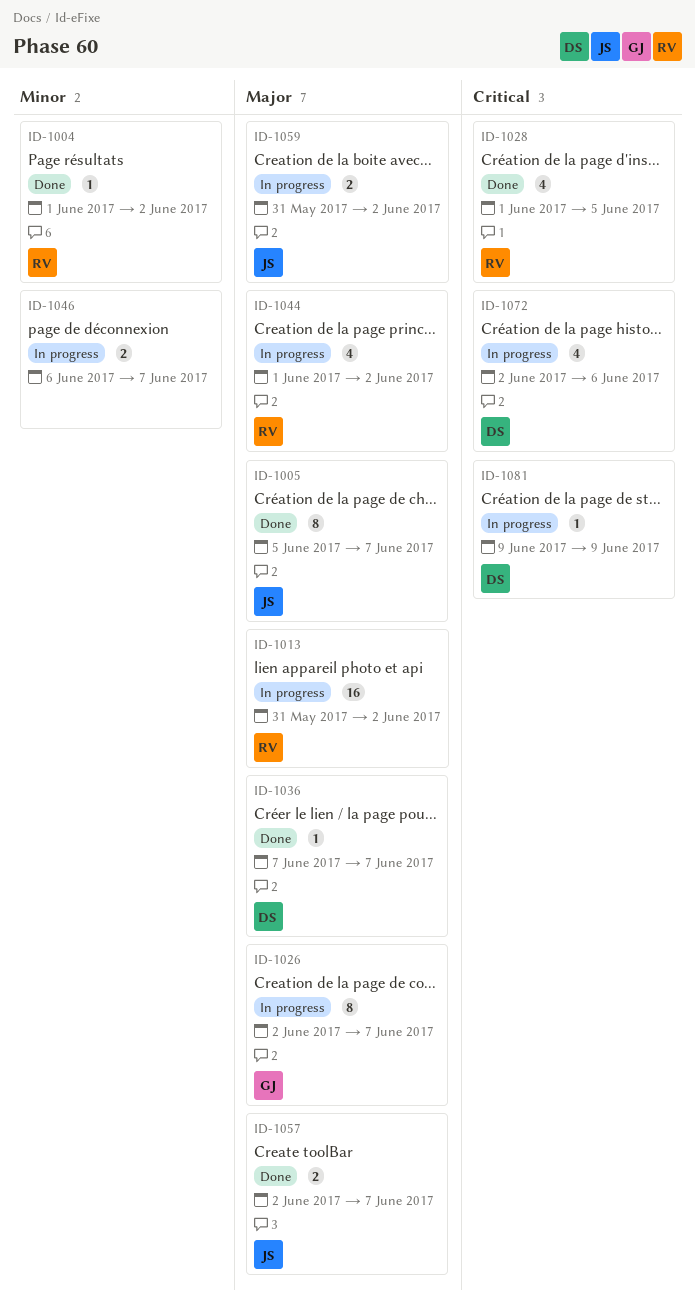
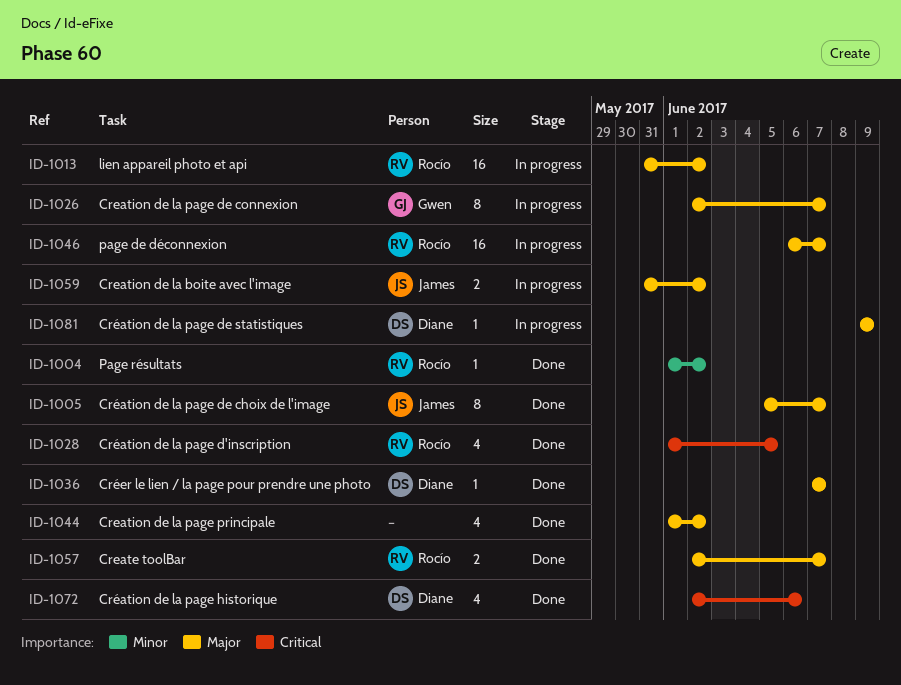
ID-1044, status: In progress -> Done
ID-1044, owner: Rocío -> none
ID-1046, owner: none -> Rocío
ID-1046, priority: Minor -> Major
ID-1046, estimate: 2 -> 16
ID-1057, owner: James -> Rocío
ID-1072, status: In progress -> Done
ID-1081, priority: Critical -> Major

